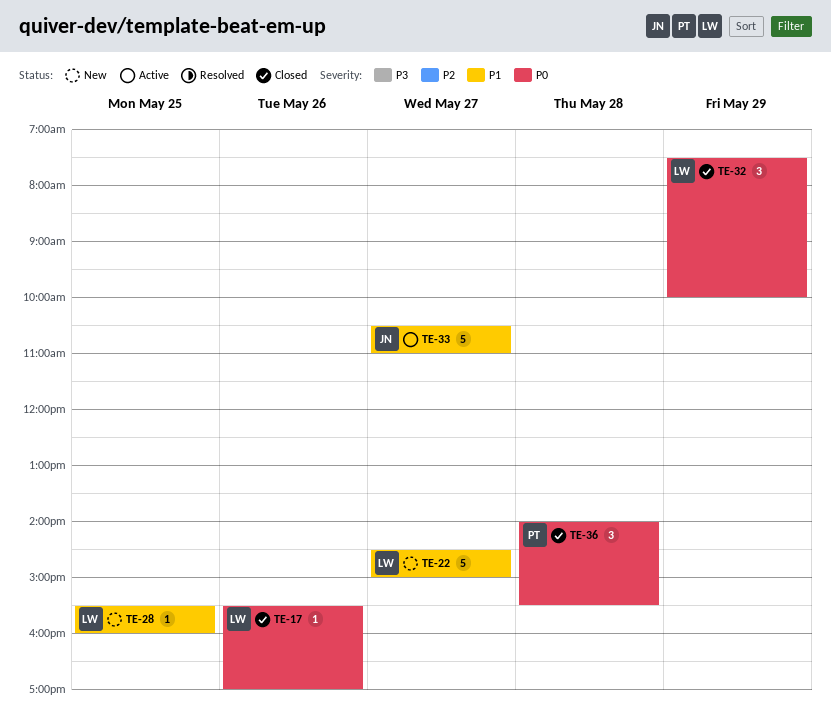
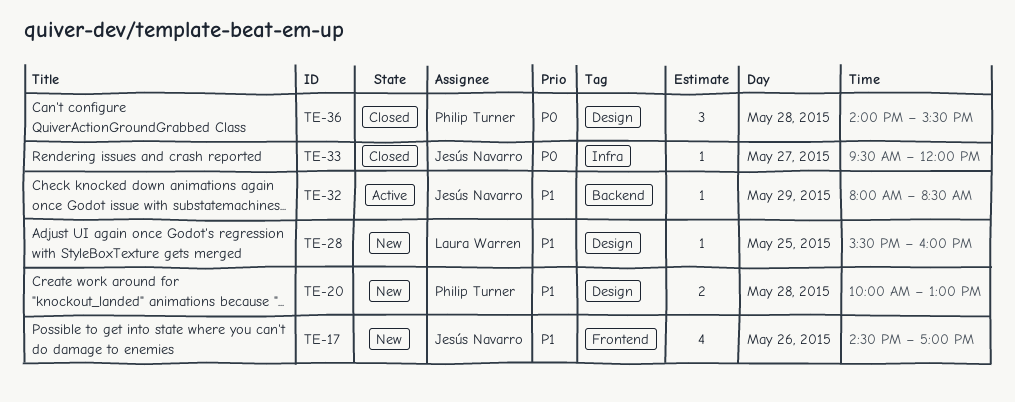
TE-17, status: Closed -> New
TE-17, owner: Laura Warren -> Jesús Navarro
TE-17, priority: P0 -> P1
TE-17, estimate: 1 -> 4
TE-17, begins: 15:30 -> 14:30
TE-20: none -> present
TE-22: present -> none
TE-32, status: Closed -> Active
TE-32, owner: Laura Warren -> Jesús Navarro
TE-32, priority: P0 -> P1
TE-32, estimate: 3 -> 1
TE-32, begins: 07:30 -> 08:00
TE-32, ends: 10:00 -> 08:30
TE-33, status: Active -> Closed
TE-33, priority: P1 -> P0
TE-33, estimate: 5 -> 1
TE-33, begins: 10:30 -> 09:30
TE-33, ends: 11:00 -> 12:00

